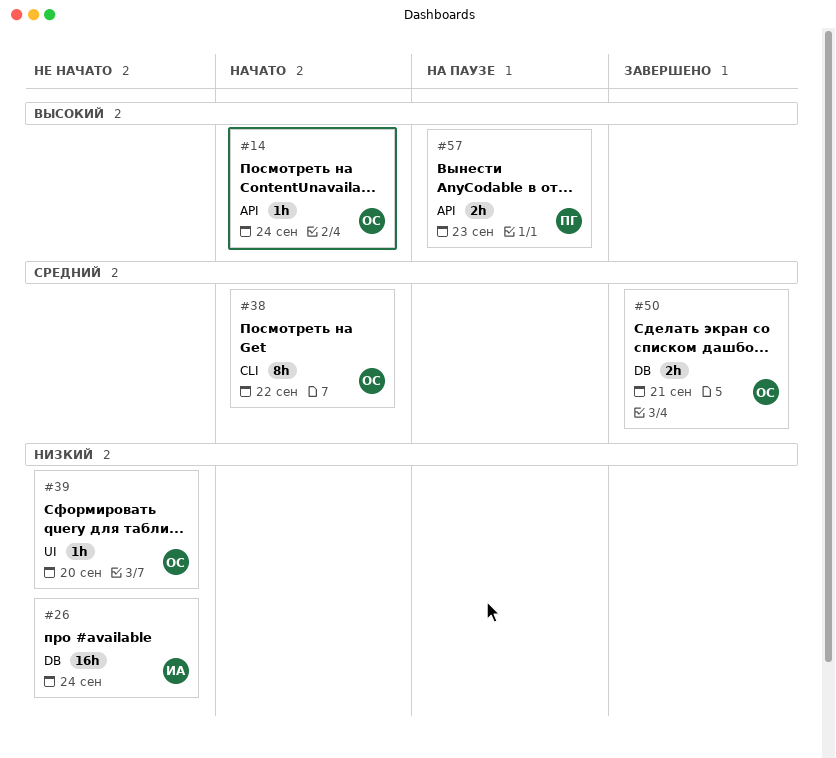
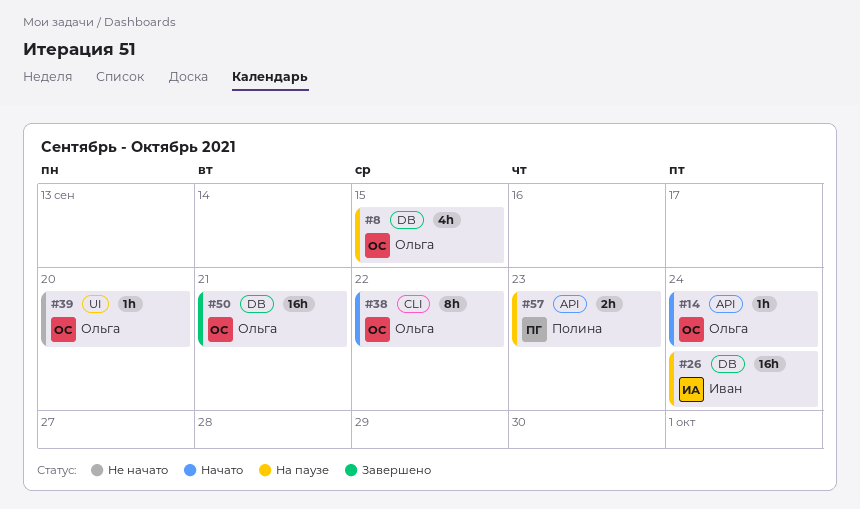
#8: none -> present
#26, status: Не начато -> На паузе
#50, estimate: 2h -> 16h

